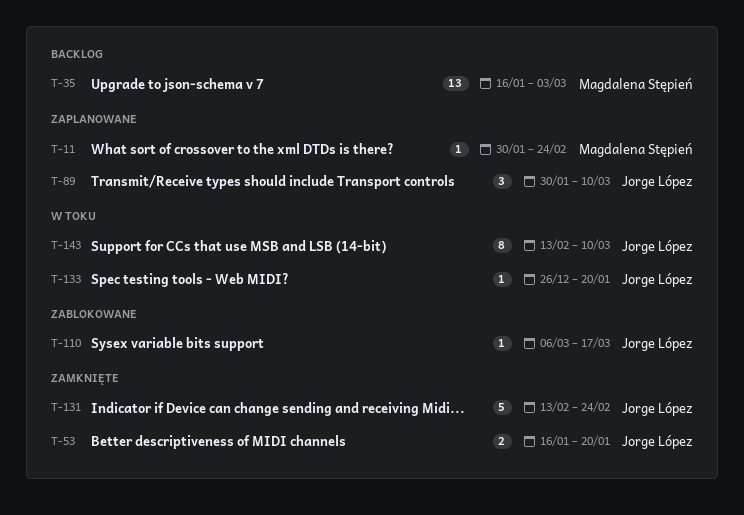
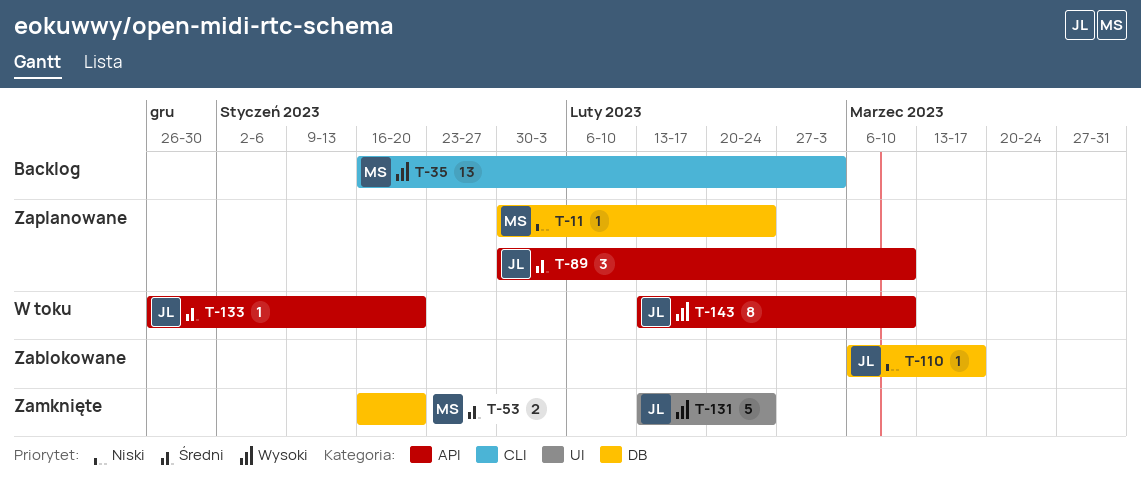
T-53, owner: Jorge López -> Magdalena Stępień

